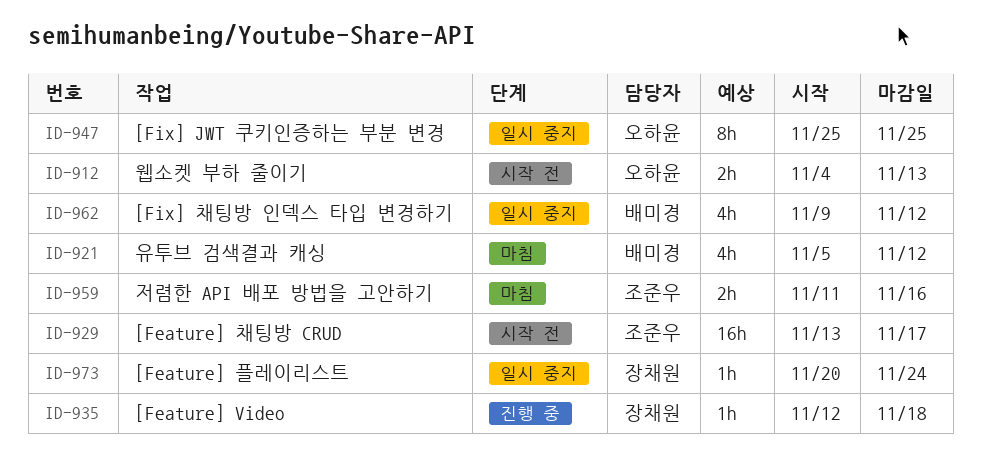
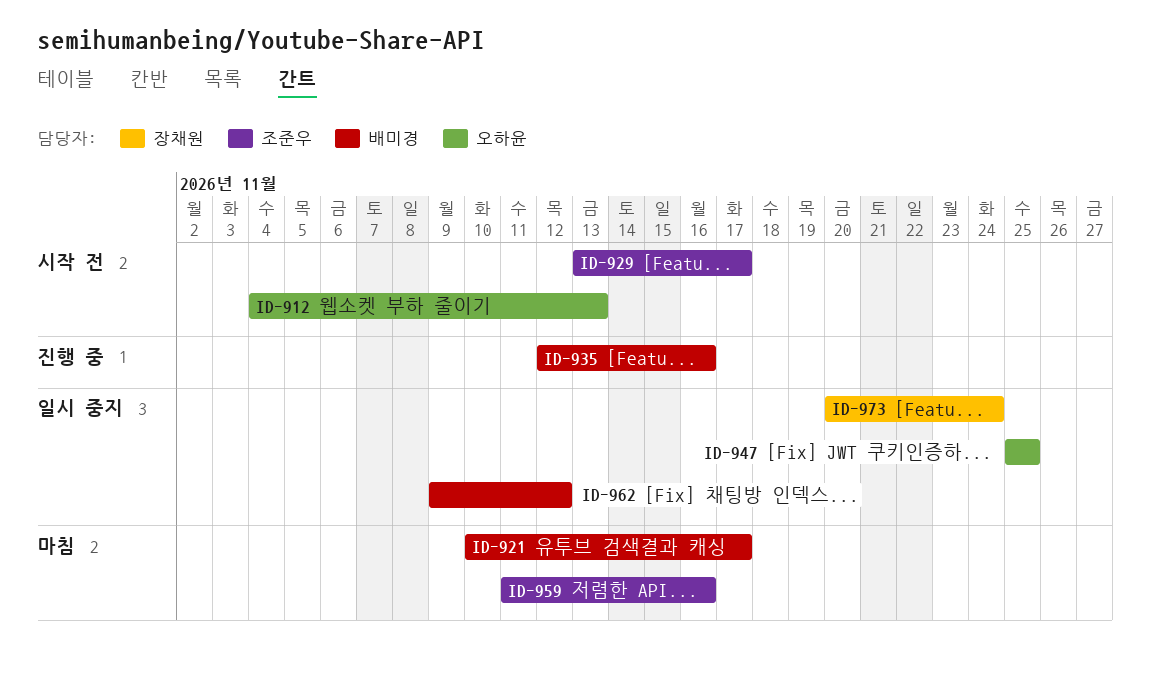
ID-921, start: Nov 5 -> Nov 10
ID-921, due: Nov 12 -> Nov 17
ID-935, owner: 장채원 -> 배미경
ID-935, due: Nov 18 -> Nov 16

